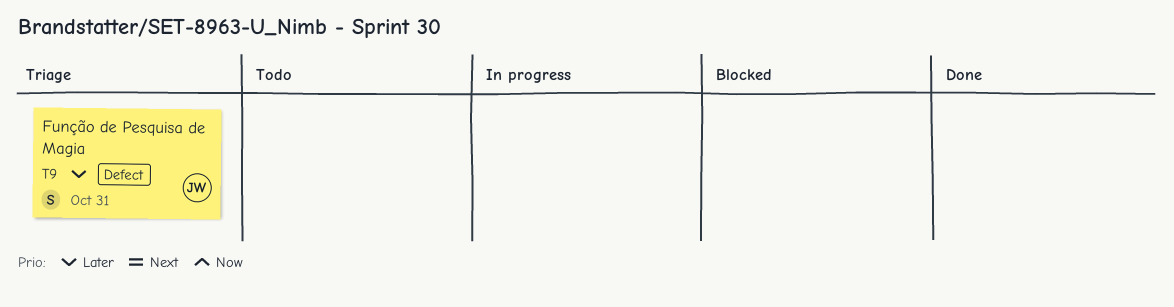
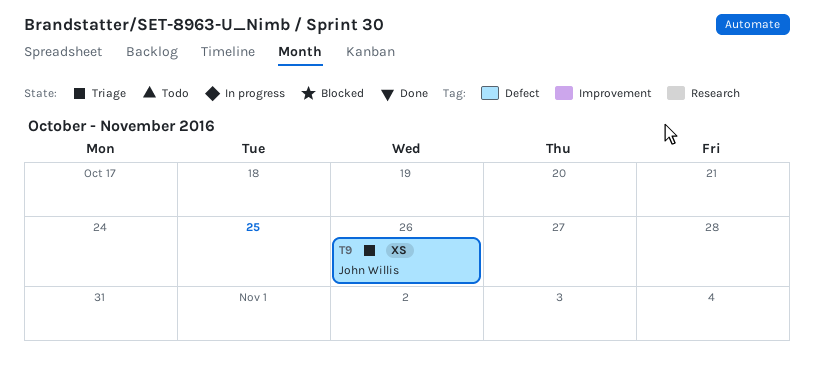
T9, estimate: S -> XS
T9, due: Oct 31 -> Oct 26

